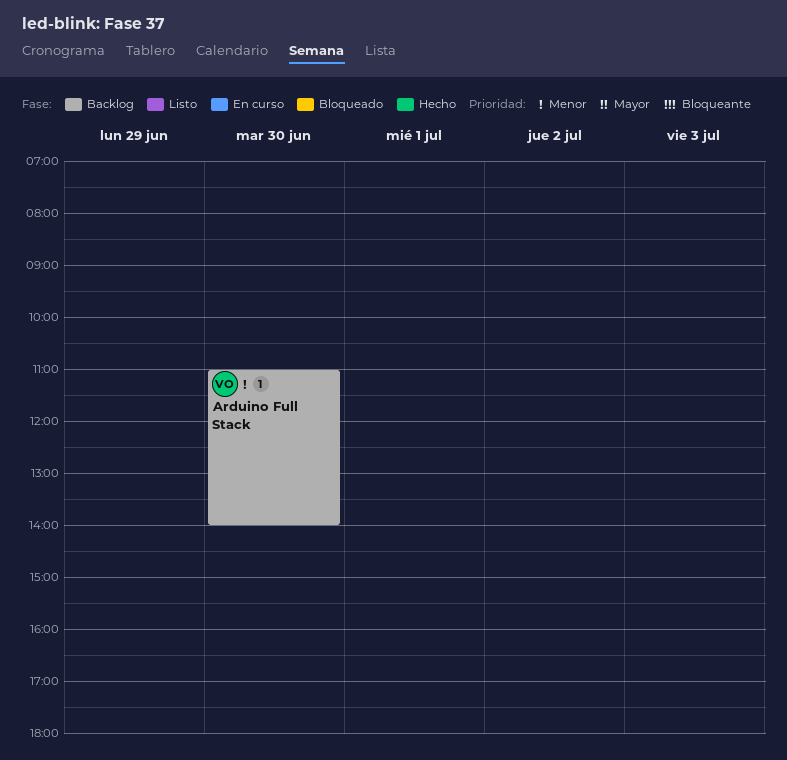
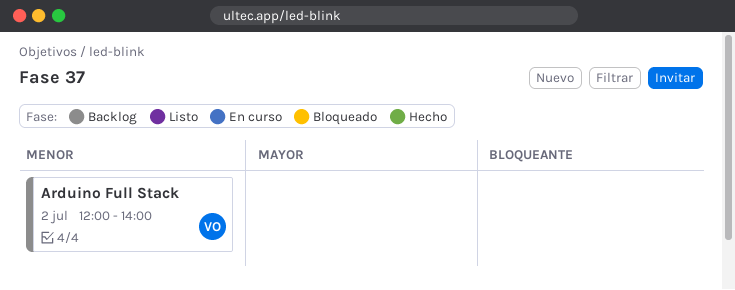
Arduino Full Stack, day: Jun 30 -> Jul 2
Arduino Full Stack, begins: 11:00 -> 12:00

